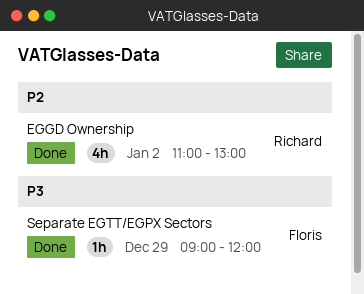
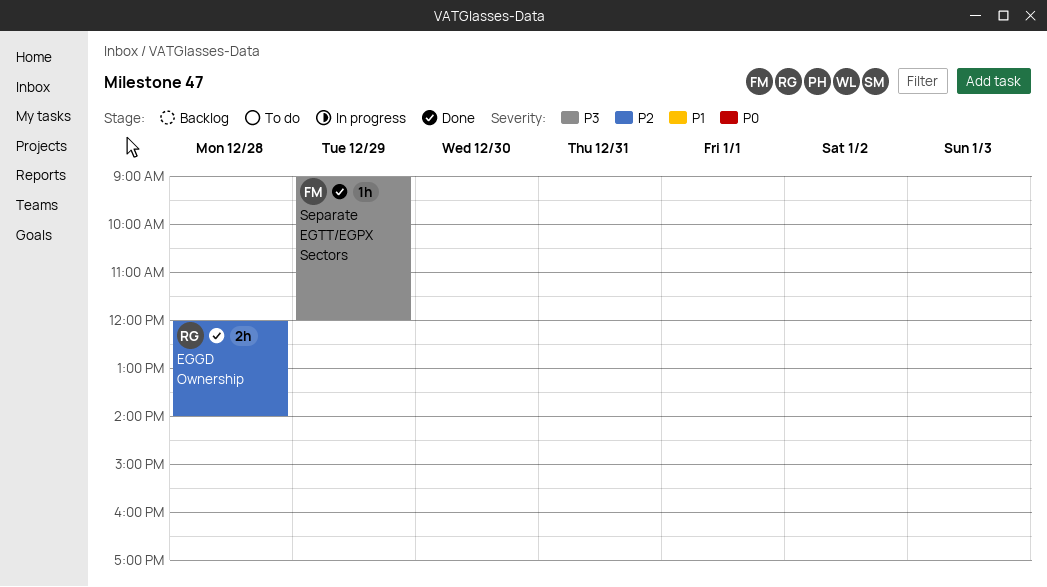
EGGD Ownership, estimate: 4h -> 2h
EGGD Ownership, day: Jan 2 -> Dec 28
EGGD Ownership, begins: 11:00 -> 12:00
EGGD Ownership, ends: 13:00 -> 14:00

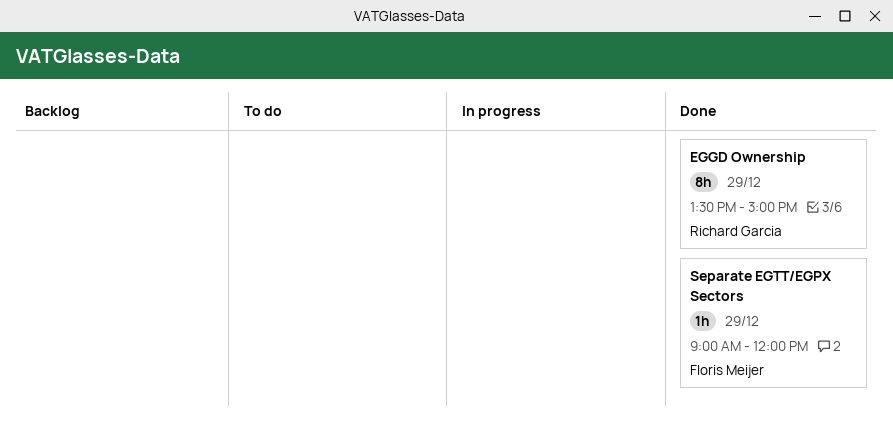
EGGD Ownership, estimate: 2h -> 8h
EGGD Ownership, day: Dec 28 -> Dec 29
EGGD Ownership, begins: 12:00 -> 13:30
EGGD Ownership, ends: 14:00 -> 15:00

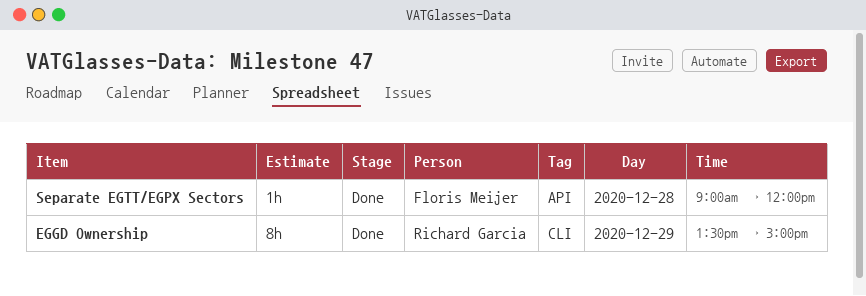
Separate EGTT/EGPX Sectors, day: Dec 29 -> Dec 28

